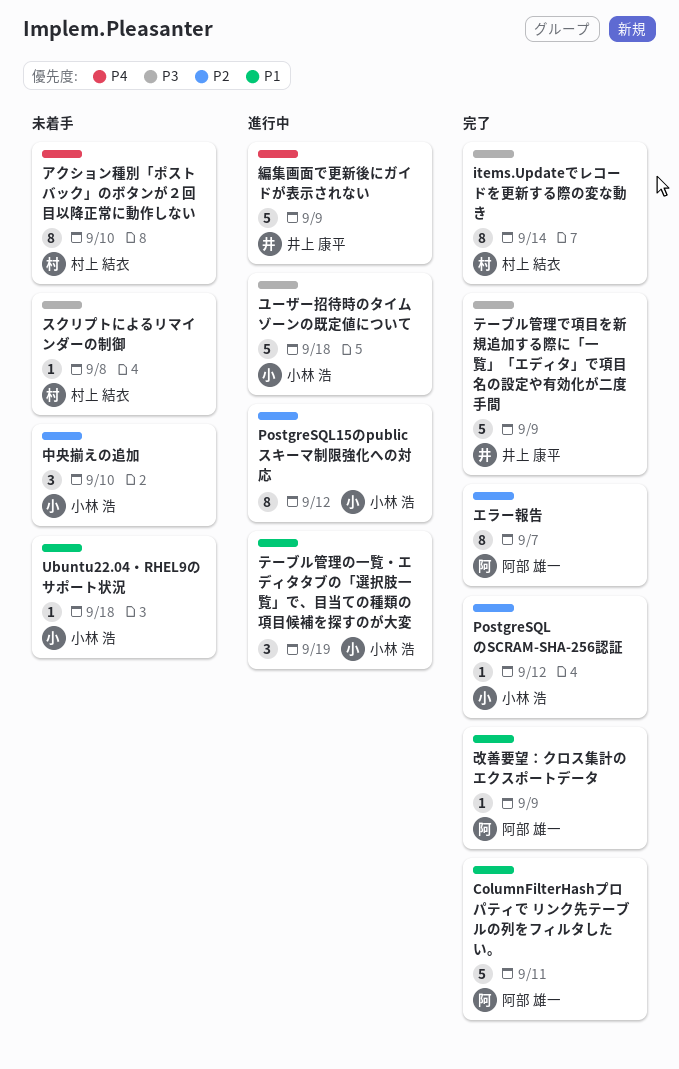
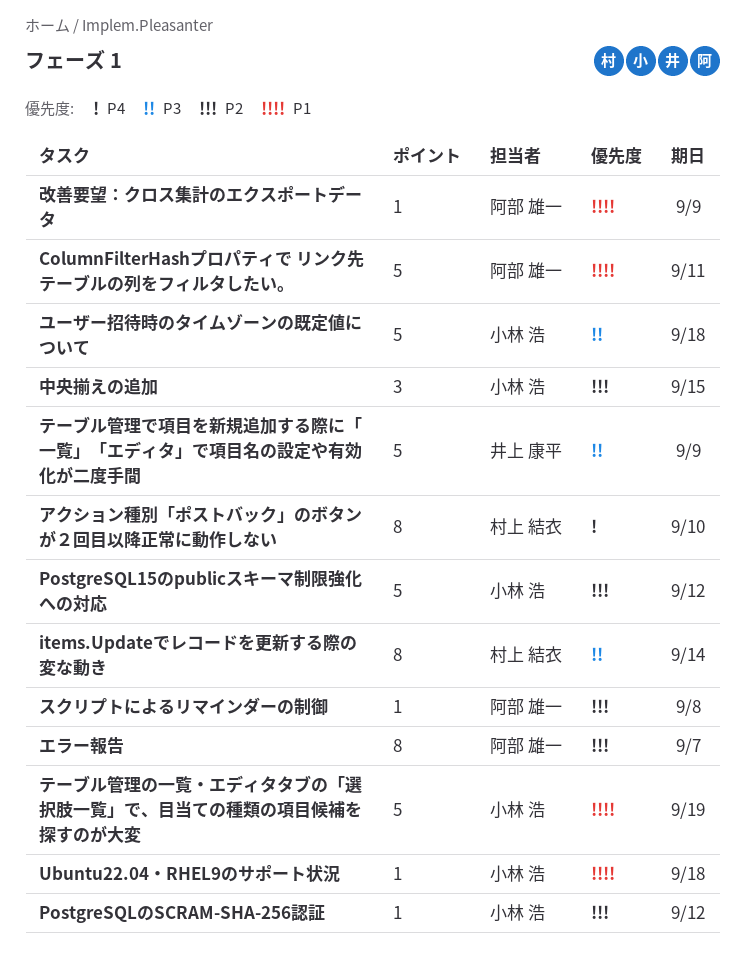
PostgreSQL15のpublicスキーマ制限強化への対応, estimate: 8 -> 5
スクリプトによるリマインダーの制御, owner: 村上 結衣 -> 阿部 雄一
スクリプトによるリマインダーの制御, priority: P3 -> P2
テーブル管理の一覧・エディタタブの「選択肢一覧」で、目当ての種類の項目候補を探すのが大変, estimate: 3 -> 5
中央揃えの追加, due: Sep 10 -> Sep 15
編集画面で更新後にガイドが表示されない: present -> none

